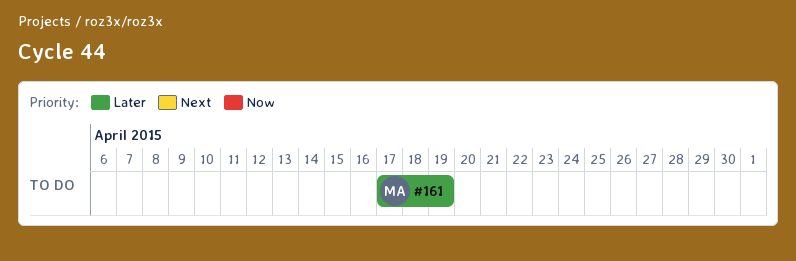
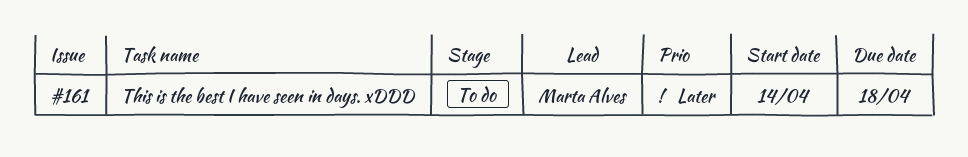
#161, start: Apr 17 -> Apr 14
#161, due: Apr 19 -> Apr 18

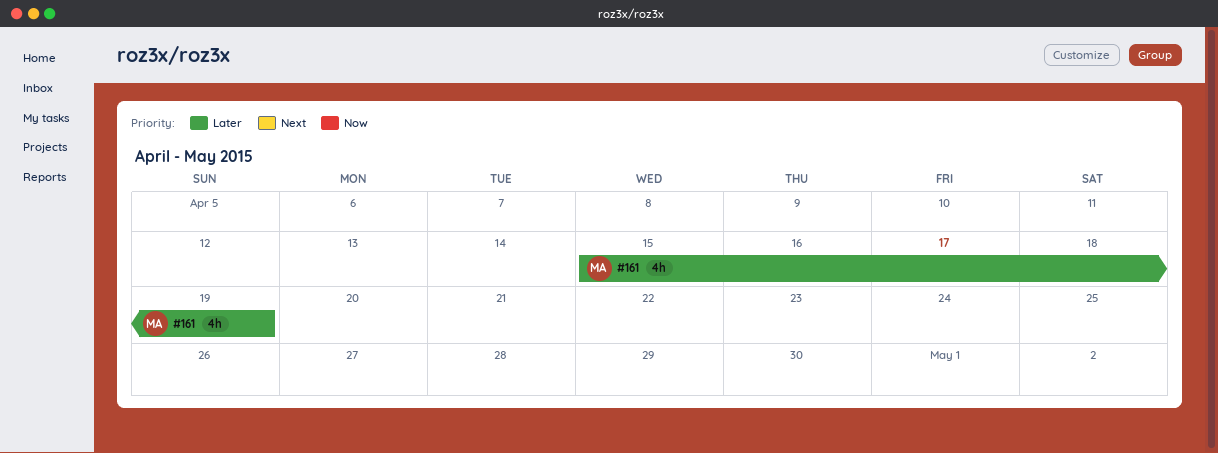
#161, start: Apr 14 -> Apr 15
#161, due: Apr 18 -> Apr 19

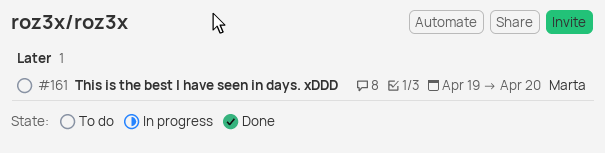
#161, start: Apr 15 -> Apr 19
#161, due: Apr 19 -> Apr 20

